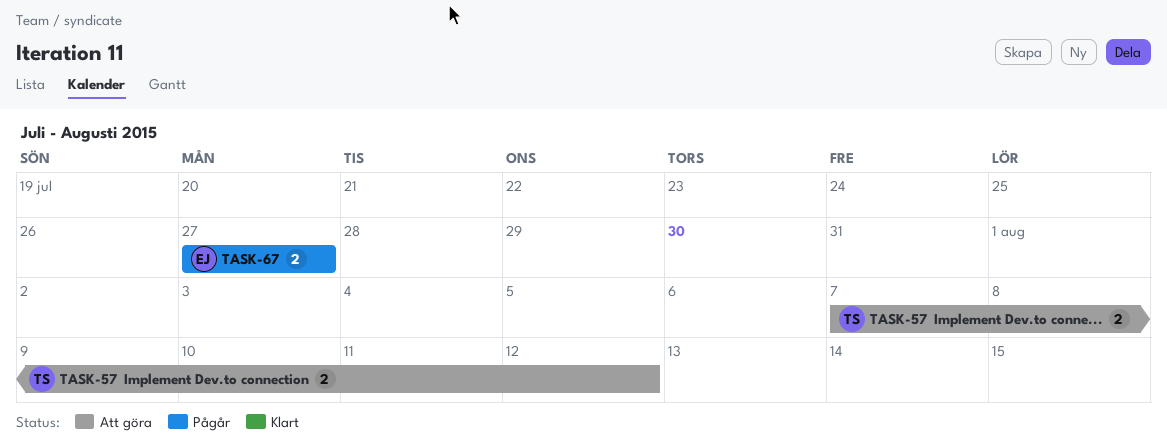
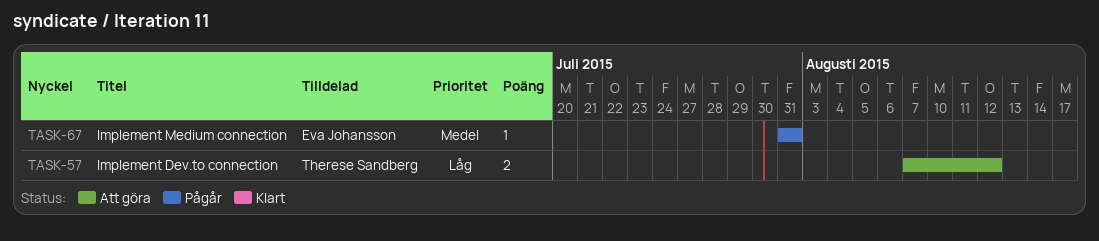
TASK-67, estimate: 2 -> 1
TASK-67, start: Jul 27 -> Jul 31
TASK-67, due: Jul 27 -> Jul 31

